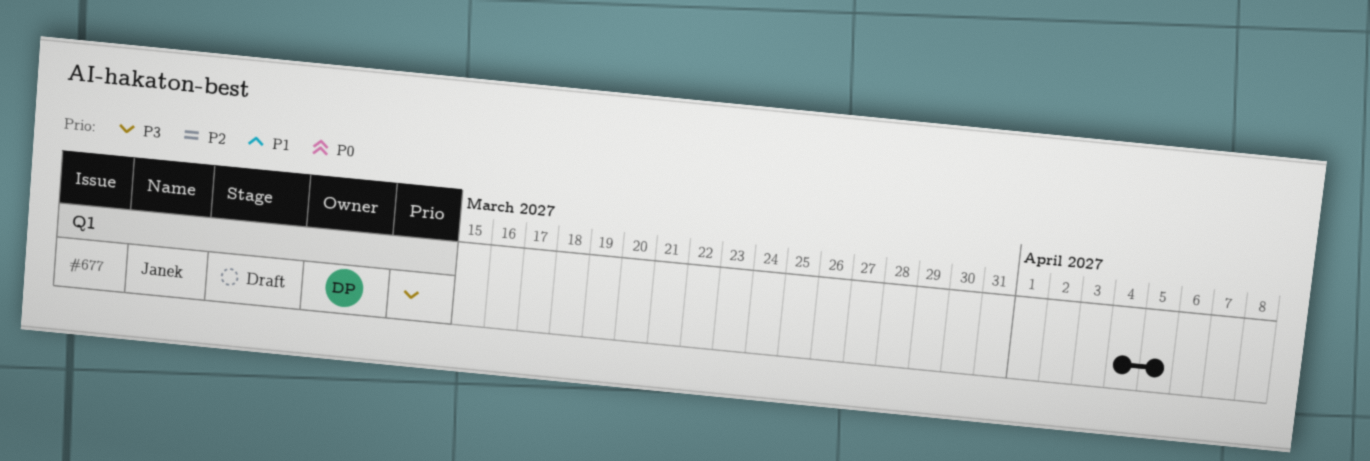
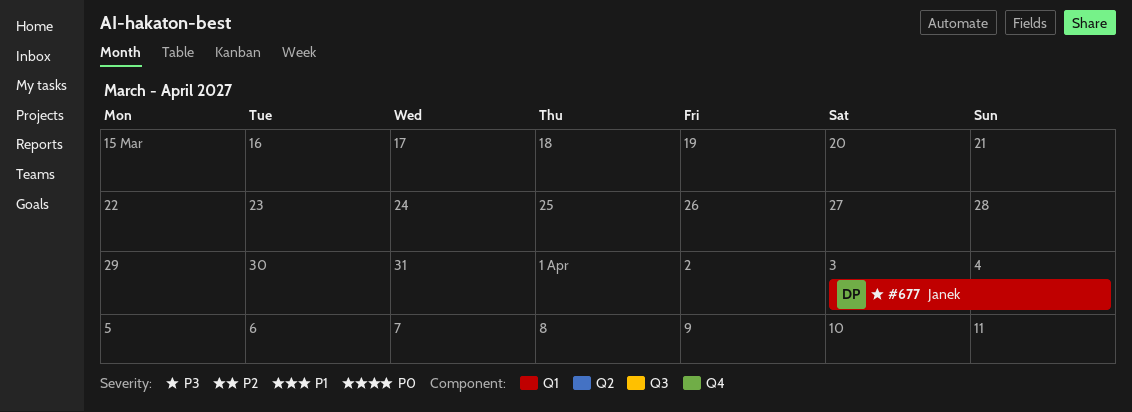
#677, start: Apr 4 -> Apr 3
#677, due: Apr 5 -> Apr 4

